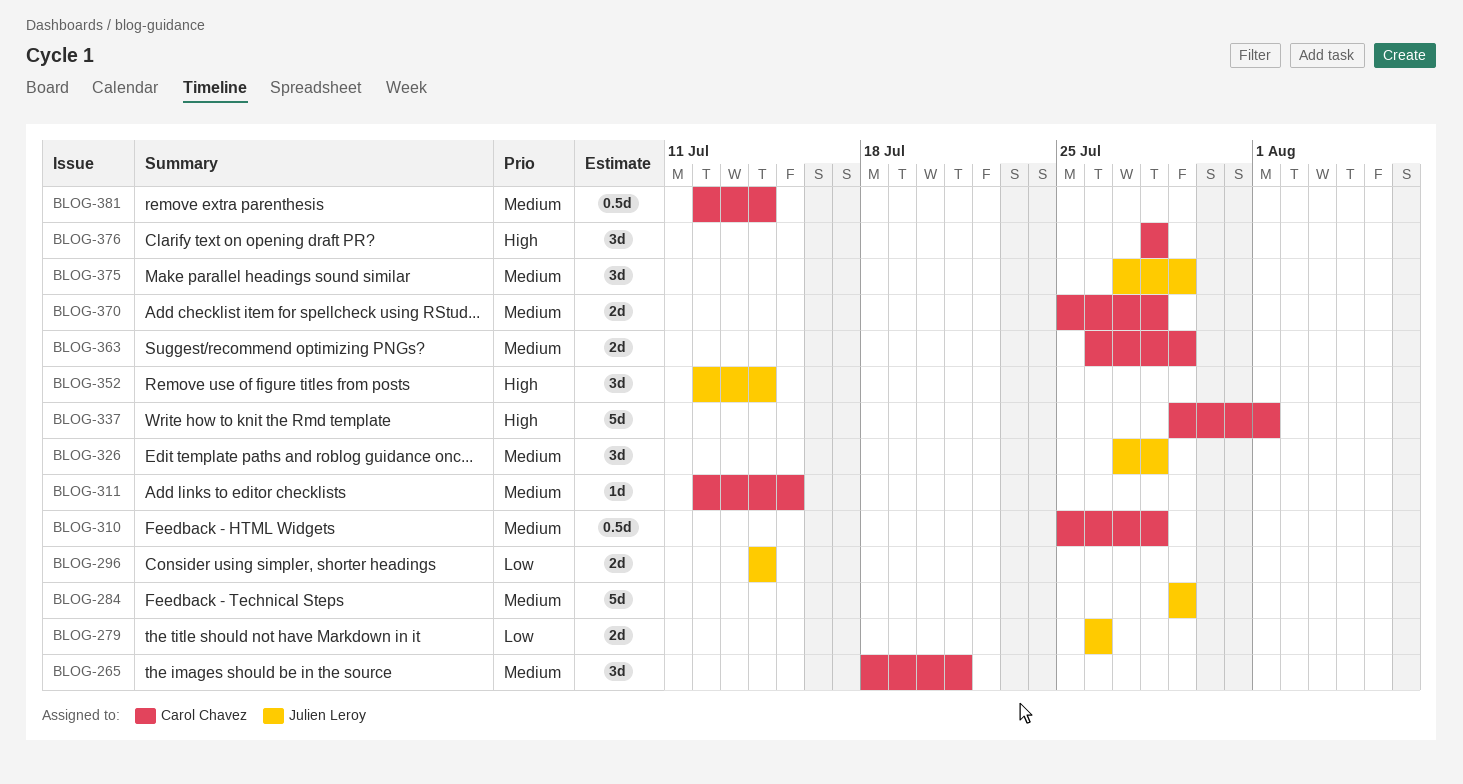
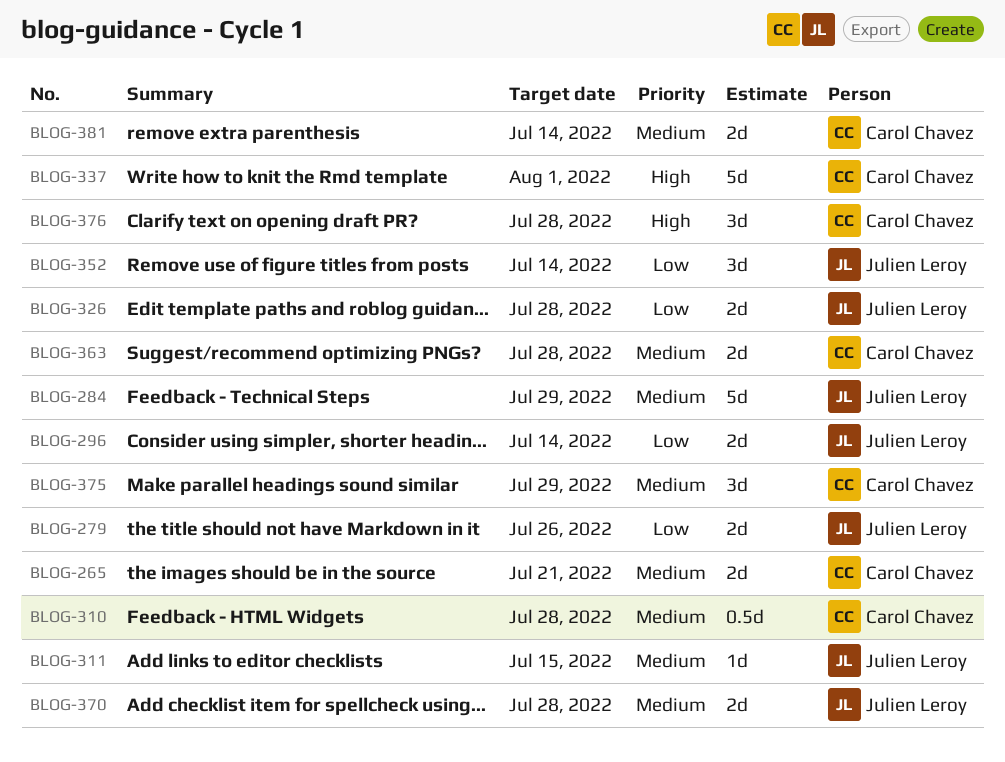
BLOG-265, estimate: 3d -> 2d
BLOG-311, owner: Carol Chavez -> Julien Leroy
BLOG-326, priority: Medium -> Low
BLOG-326, estimate: 3d -> 2d
BLOG-352, priority: High -> Low
BLOG-363, due: Jul 29 -> Jul 28
BLOG-370, owner: Carol Chavez -> Julien Leroy
BLOG-375, owner: Julien Leroy -> Carol Chavez
BLOG-381, estimate: 0.5d -> 2d

